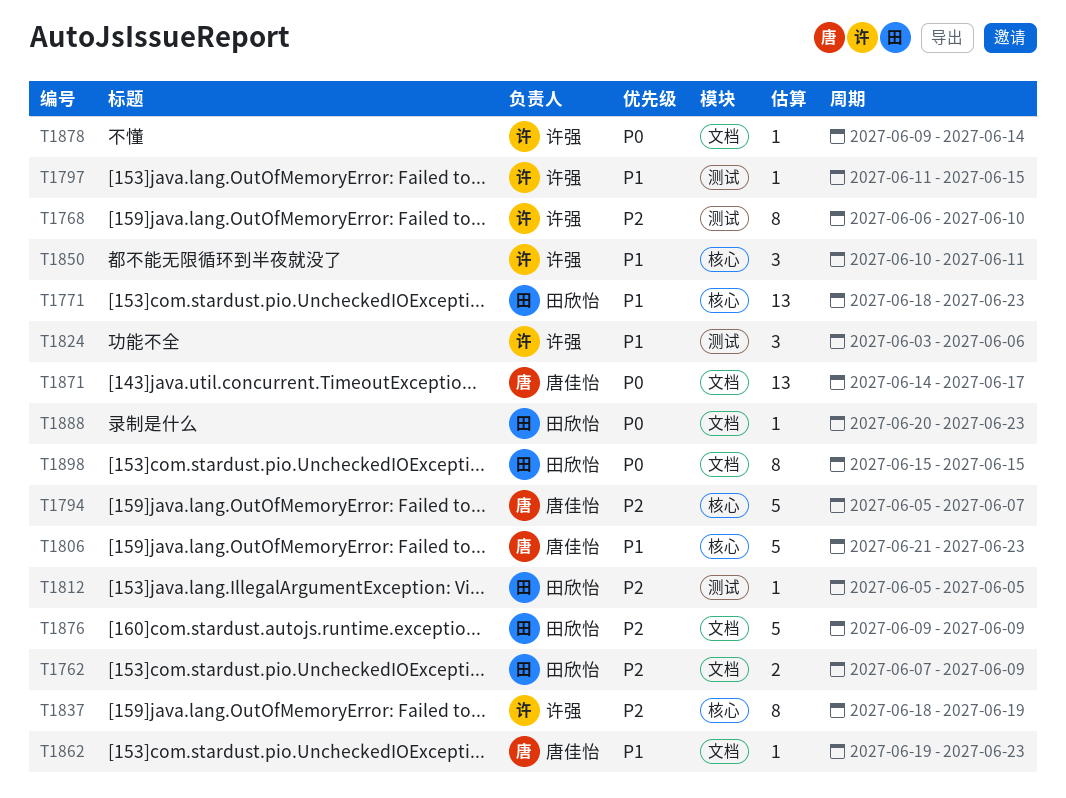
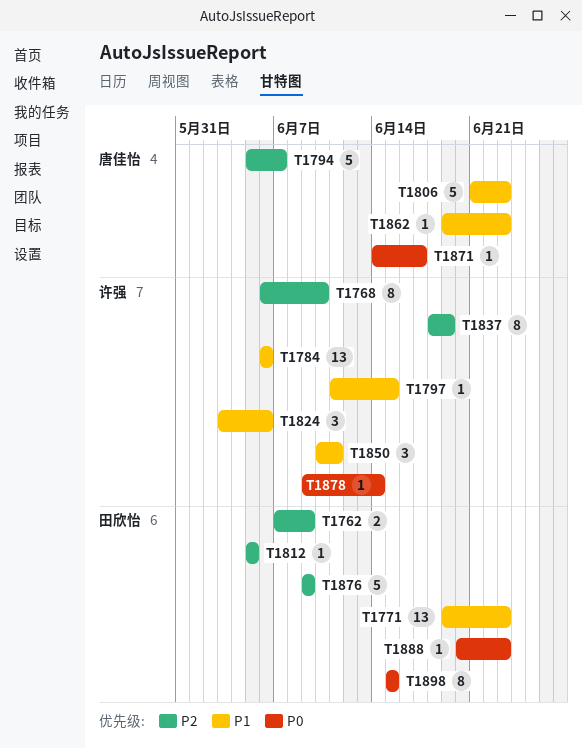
T1771, start: Jun 18 -> Jun 19
T1784: none -> present
T1871, estimate: 13 -> 1

